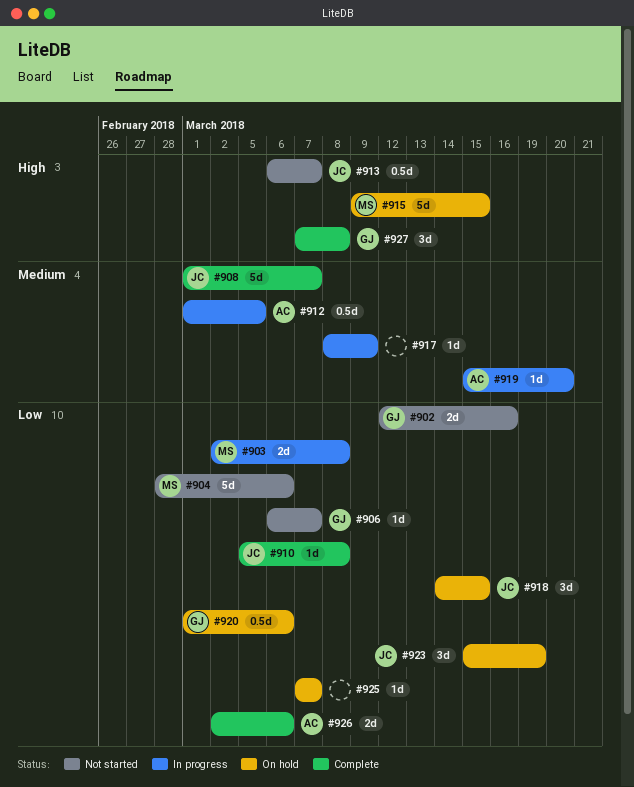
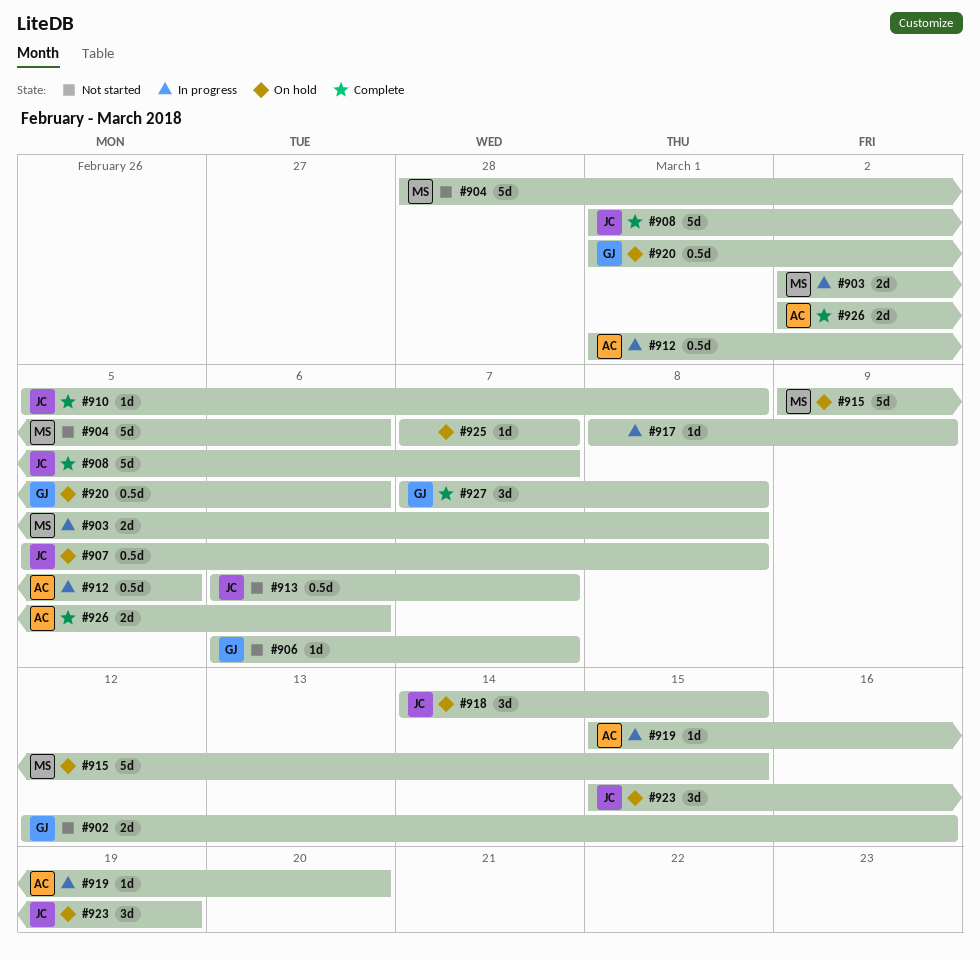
#907: none -> present

